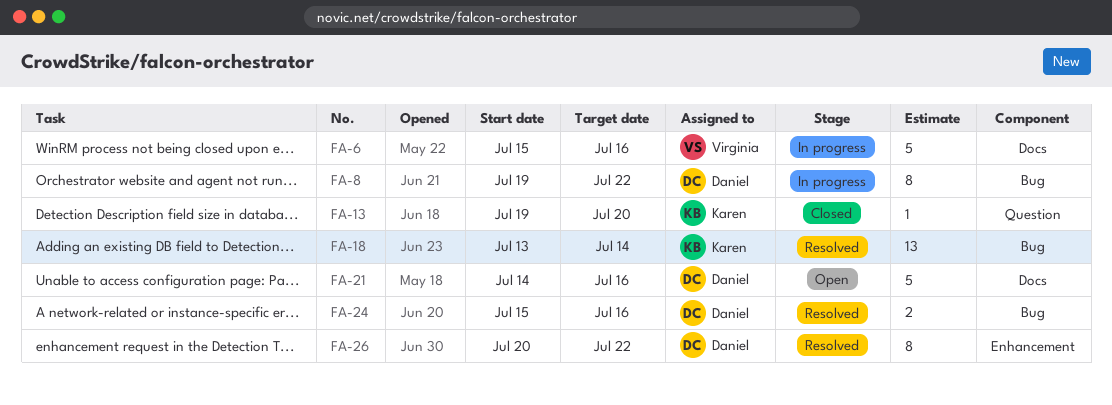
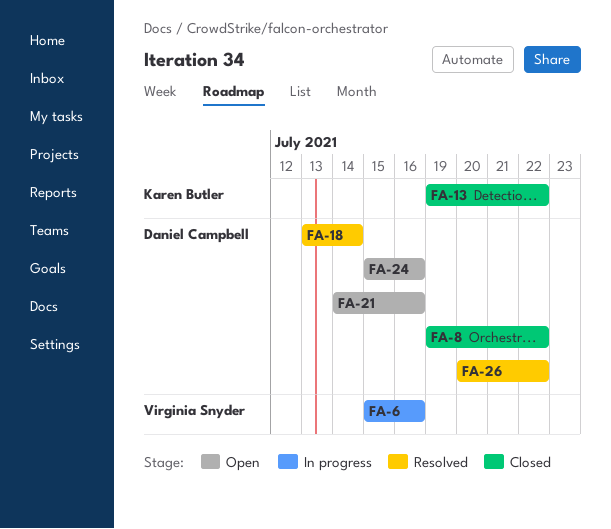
FA-8, status: In progress -> Closed
FA-13, due: Jul 20 -> Jul 22
FA-18, owner: Karen Butler -> Daniel Campbell
FA-24, status: Resolved -> Open

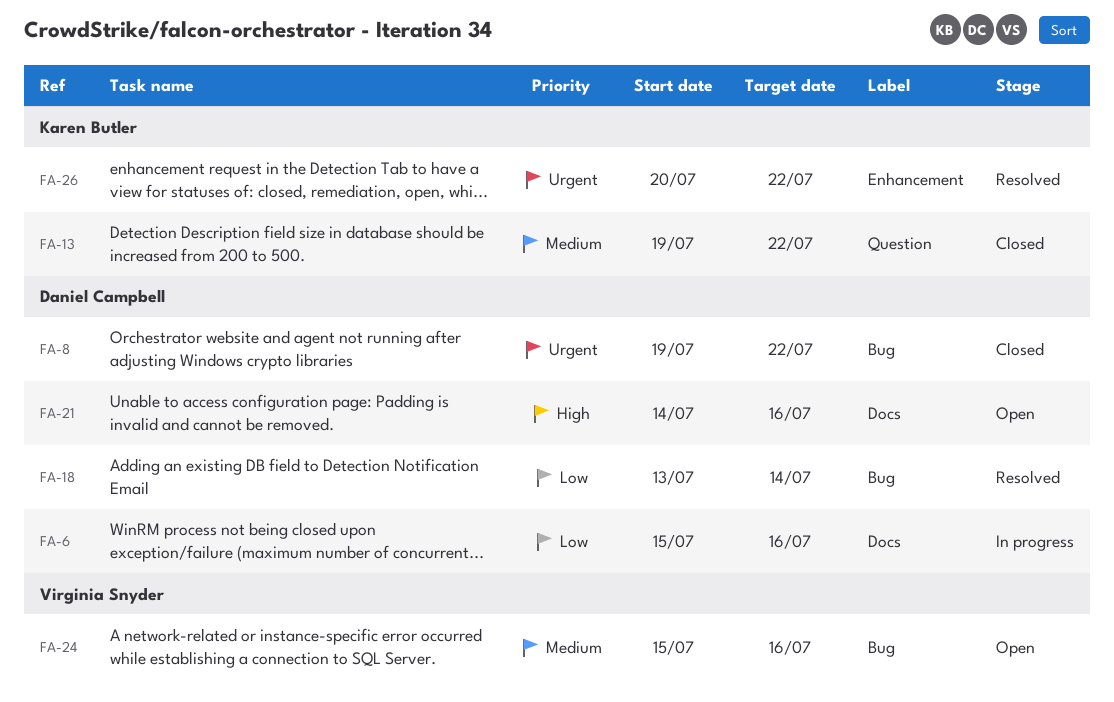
FA-6, owner: Virginia Snyder -> Daniel Campbell
FA-24, owner: Daniel Campbell -> Virginia Snyder
FA-26, owner: Daniel Campbell -> Karen Butler

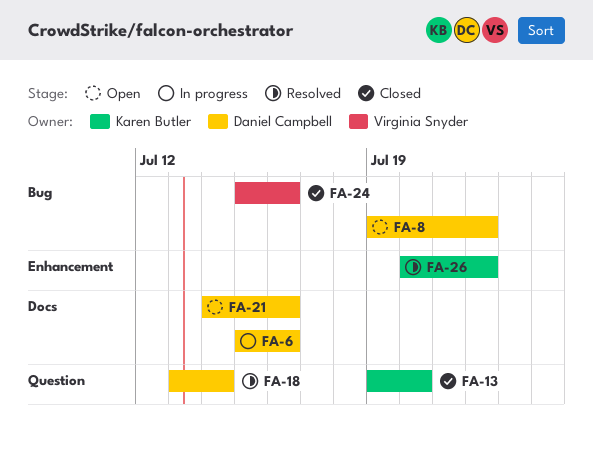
FA-8, status: Closed -> Open
FA-13, due: Jul 22 -> Jul 20
FA-18, label: Bug -> Question
FA-24, status: Open -> Closed

